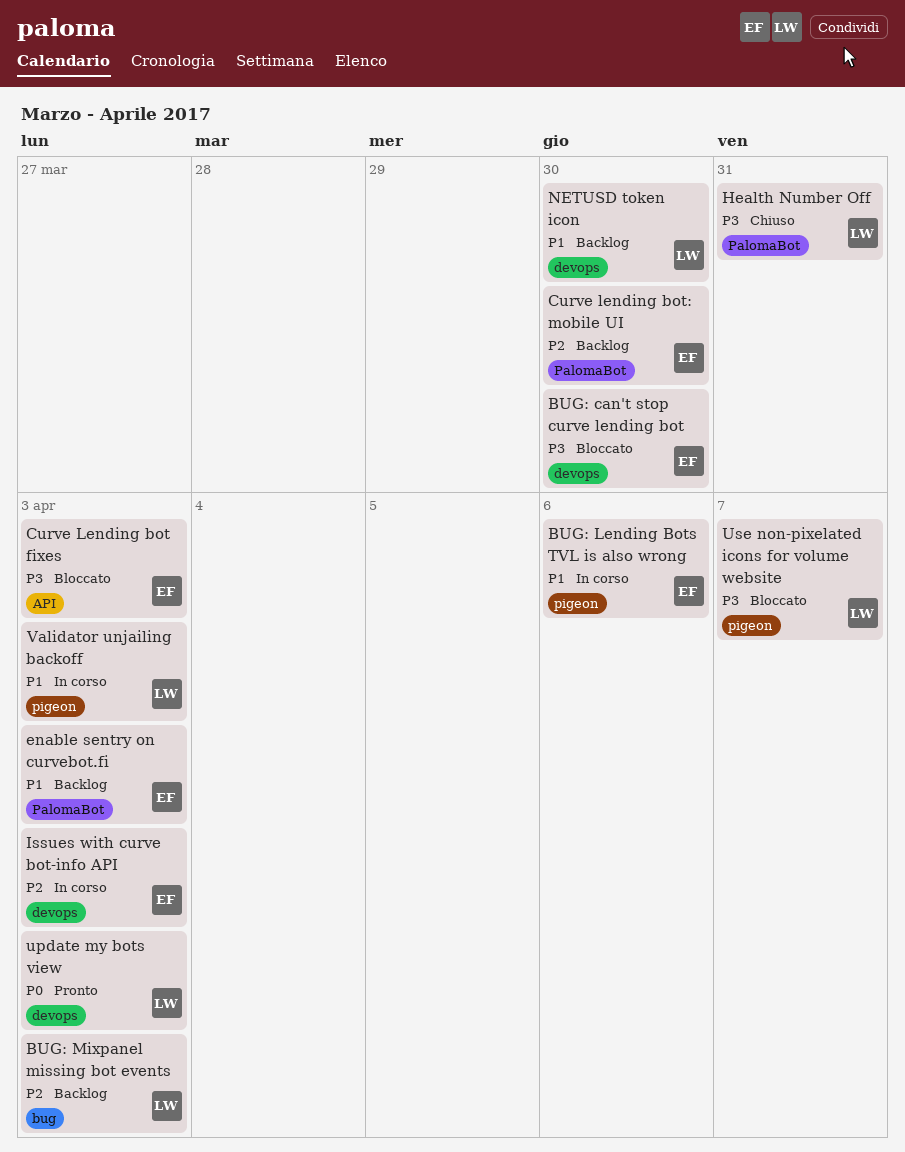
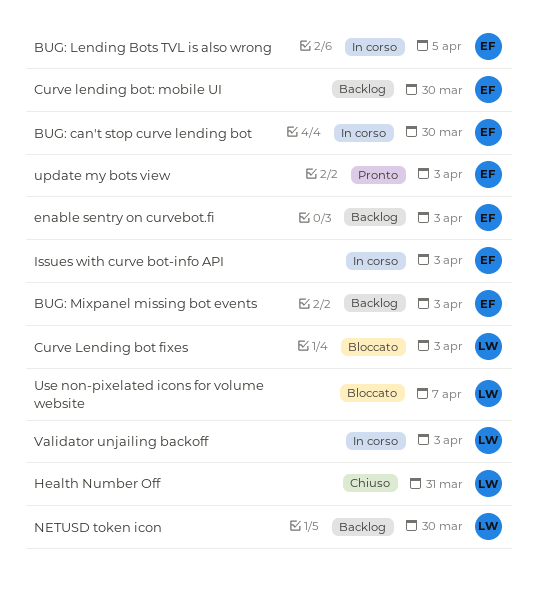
BUG: can't stop curve lending bot, status: Bloccato -> In corso
BUG: Lending Bots TVL is also wrong, due: Apr 6 -> Apr 5
BUG: Mixpanel missing bot events, owner: LW -> EF
Curve Lending bot fixes, owner: EF -> LW
update my bots view, owner: LW -> EF

